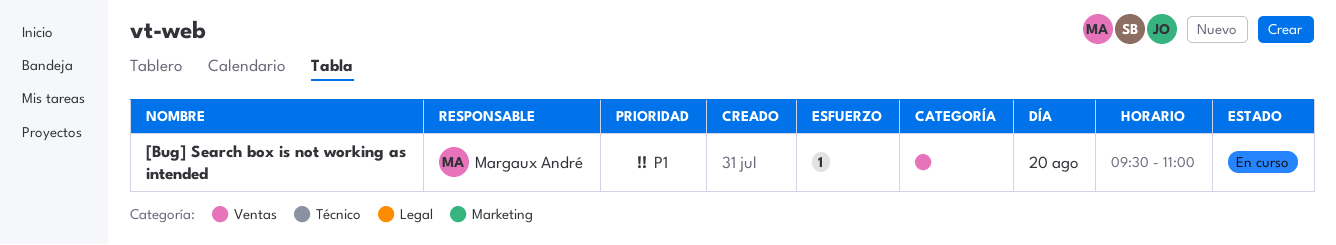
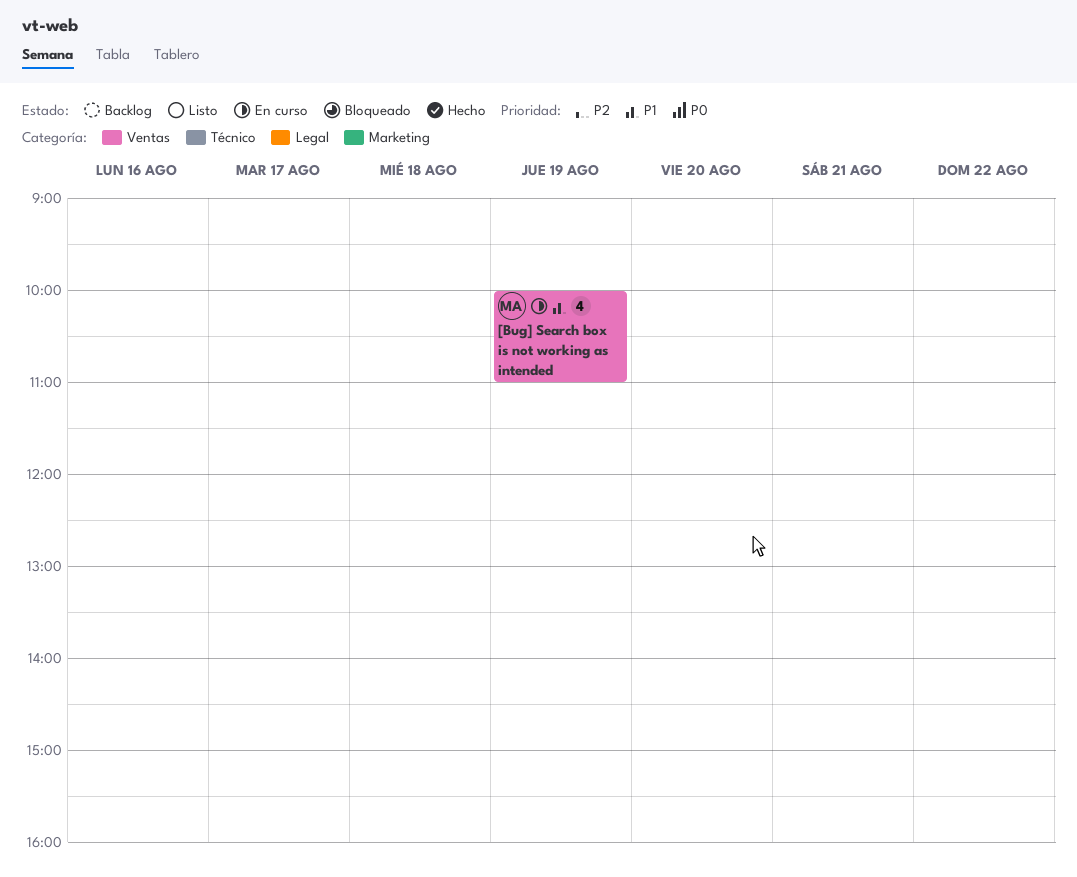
[Bug] Search box is not working as intended, estimate: 1 -> 4
[Bug] Search box is not working as intended, day: Aug 20 -> Aug 19
[Bug] Search box is not working as intended, begins: 09:30 -> 10:00

